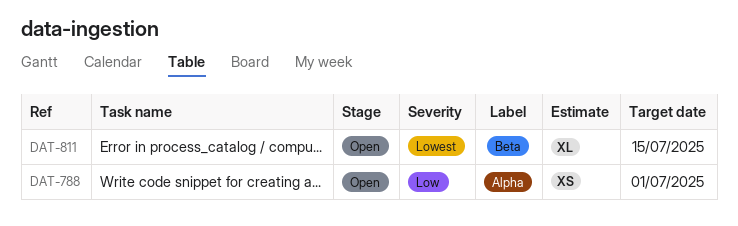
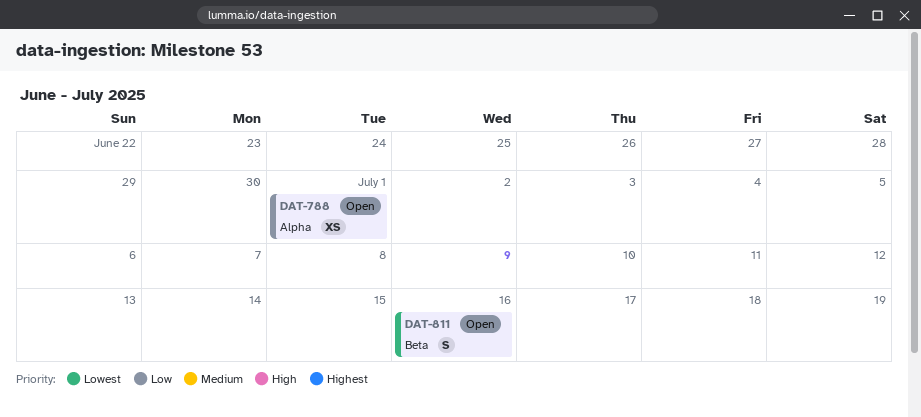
DAT-811, estimate: XL -> S
DAT-811, due: Jul 15 -> Jul 16

